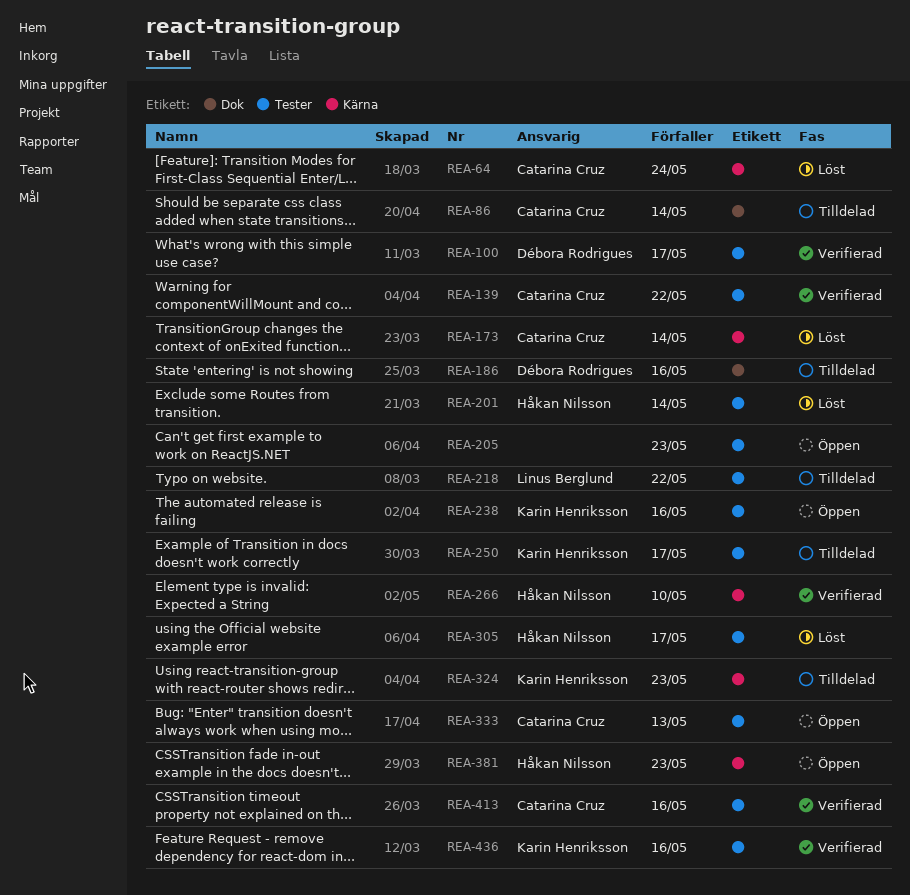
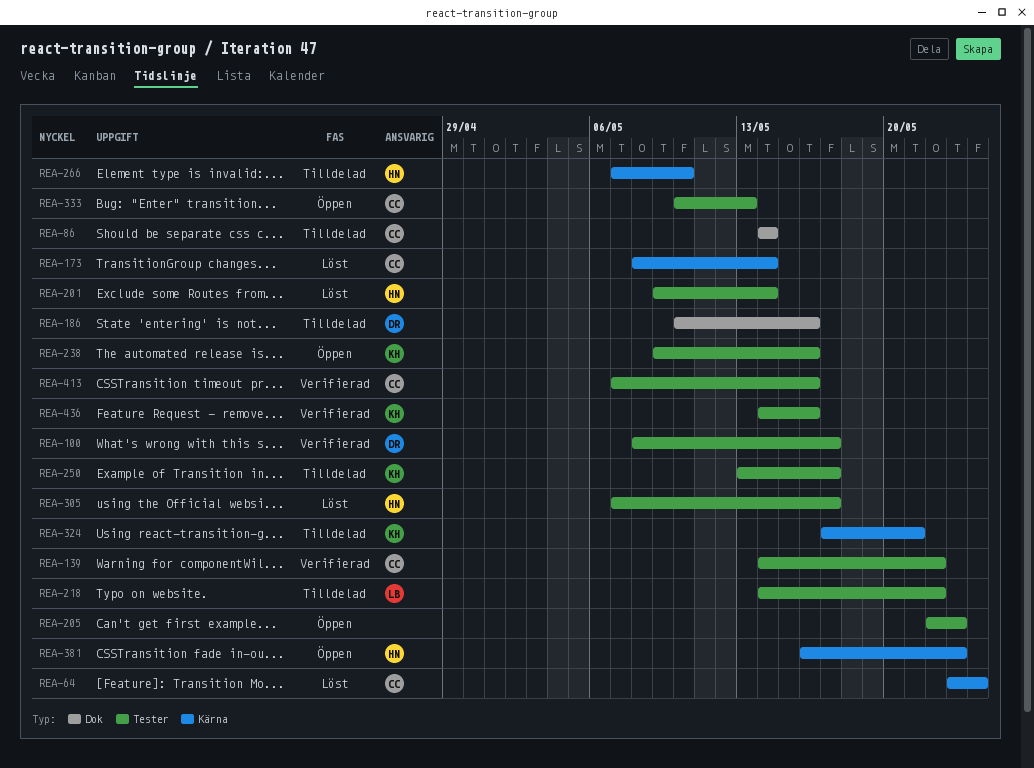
REA-266, status: Verifierad -> Tilldelad
REA-324, due: May 23 -> May 21

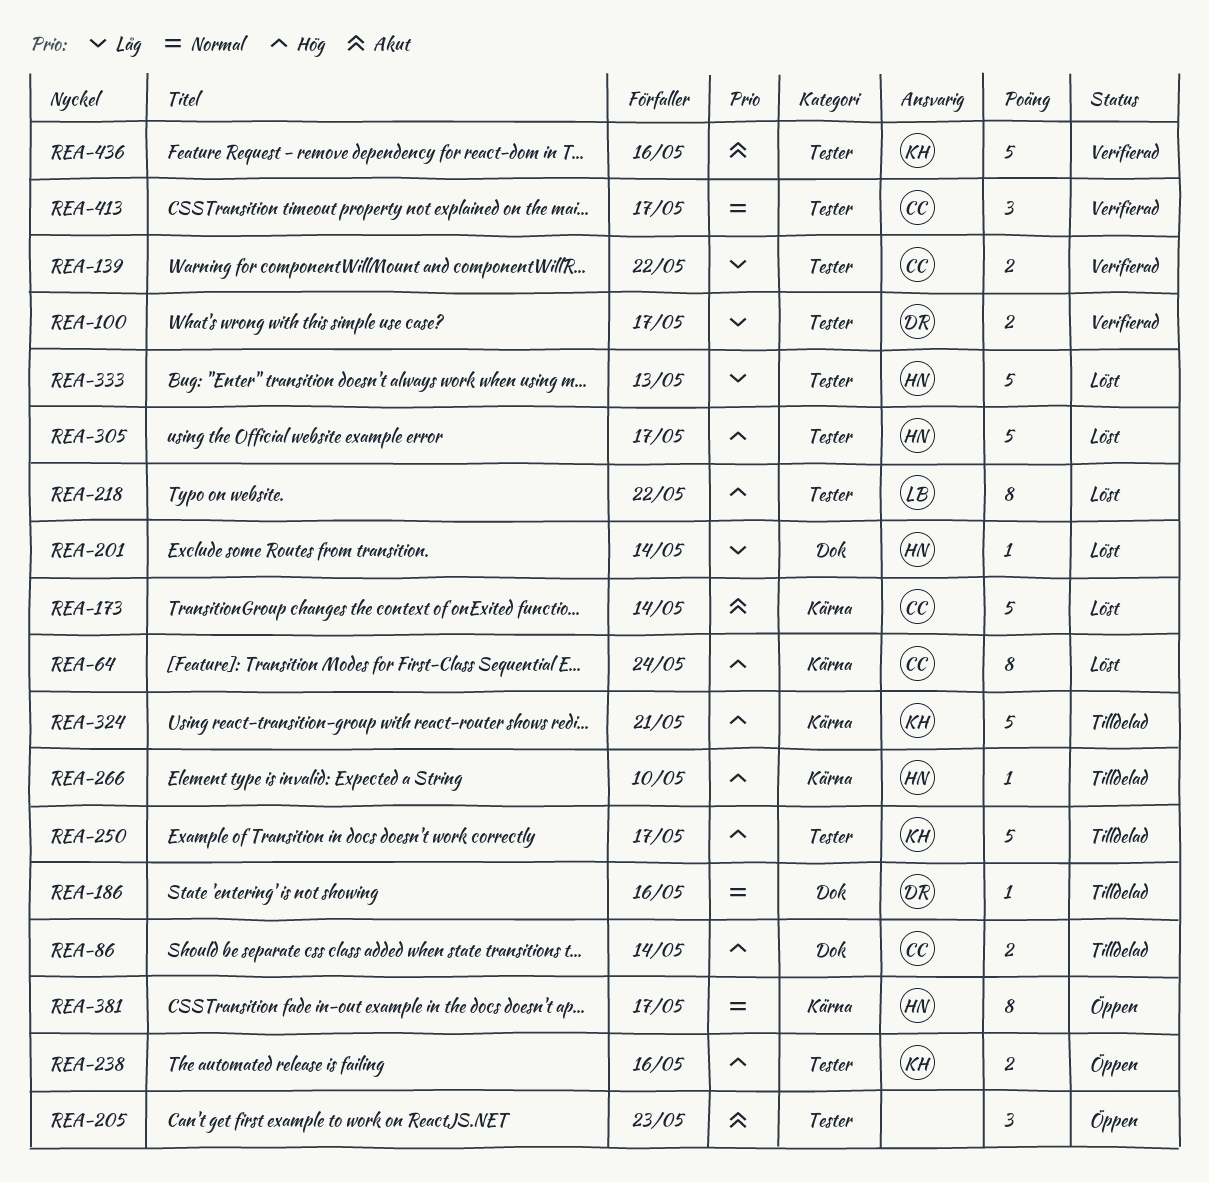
REA-201, label: Tester -> Dok
REA-218, status: Tilldelad -> Löst
REA-333, status: Öppen -> Löst
REA-333, owner: CC -> HN
REA-381, due: May 23 -> May 17
REA-413, due: May 16 -> May 17

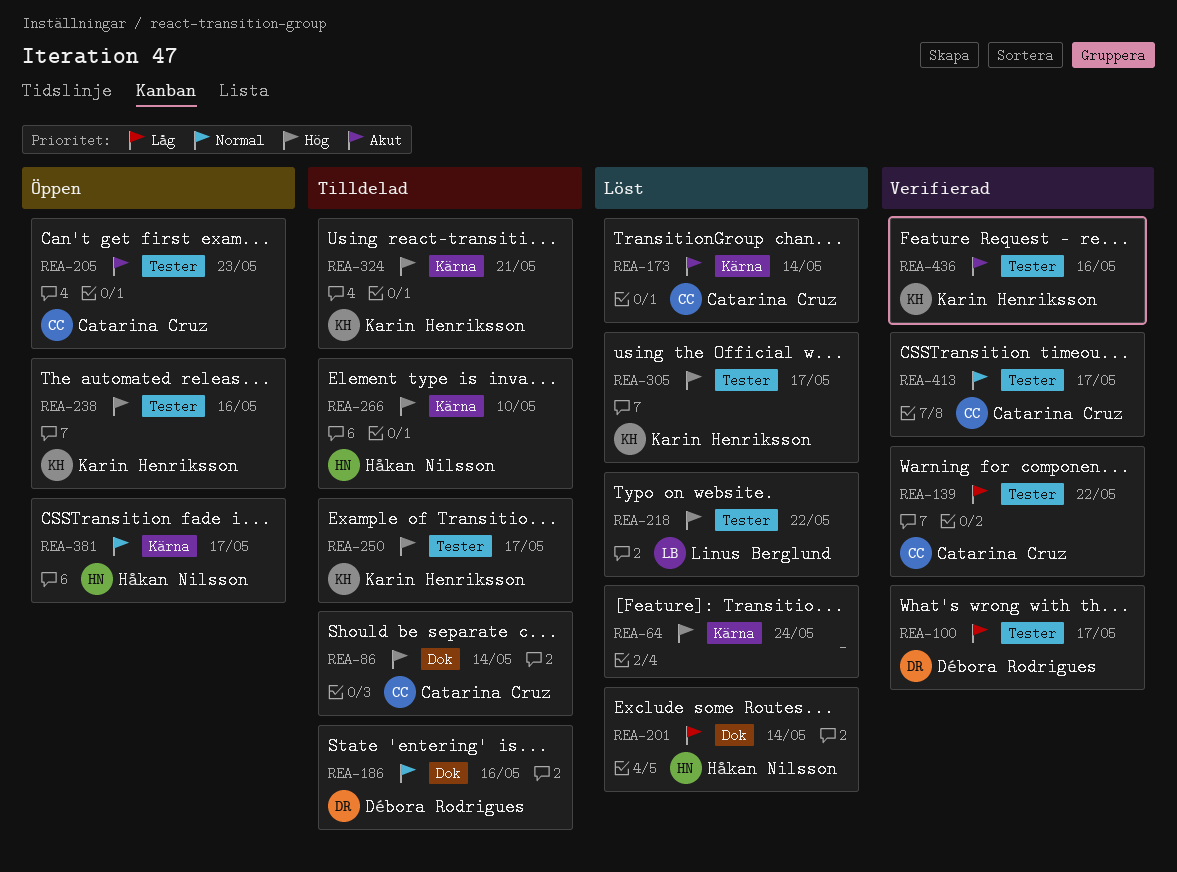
REA-64, owner: Catarina Cruz -> none
REA-205, owner: none -> Catarina Cruz
REA-305, owner: Håkan Nilsson -> Karin Henriksson
REA-333: present -> none

